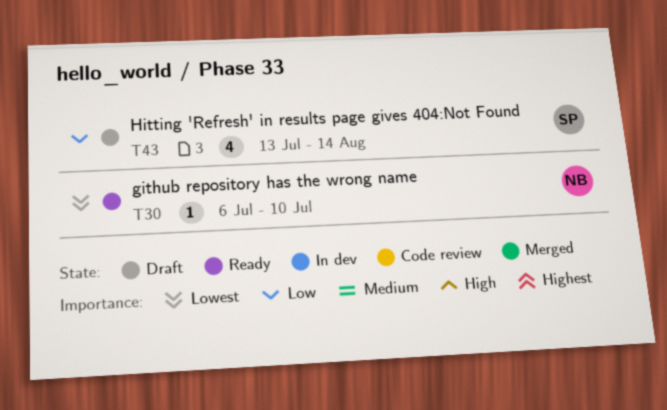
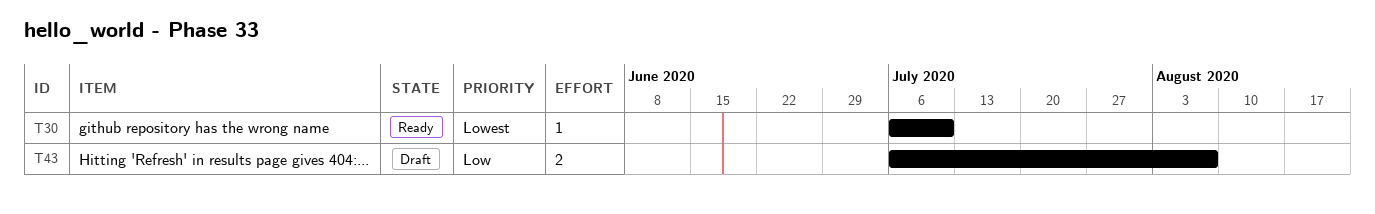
T43, estimate: 4 -> 2
T43, start: Jul 13 -> Jul 6
T43, due: Aug 14 -> Aug 7

